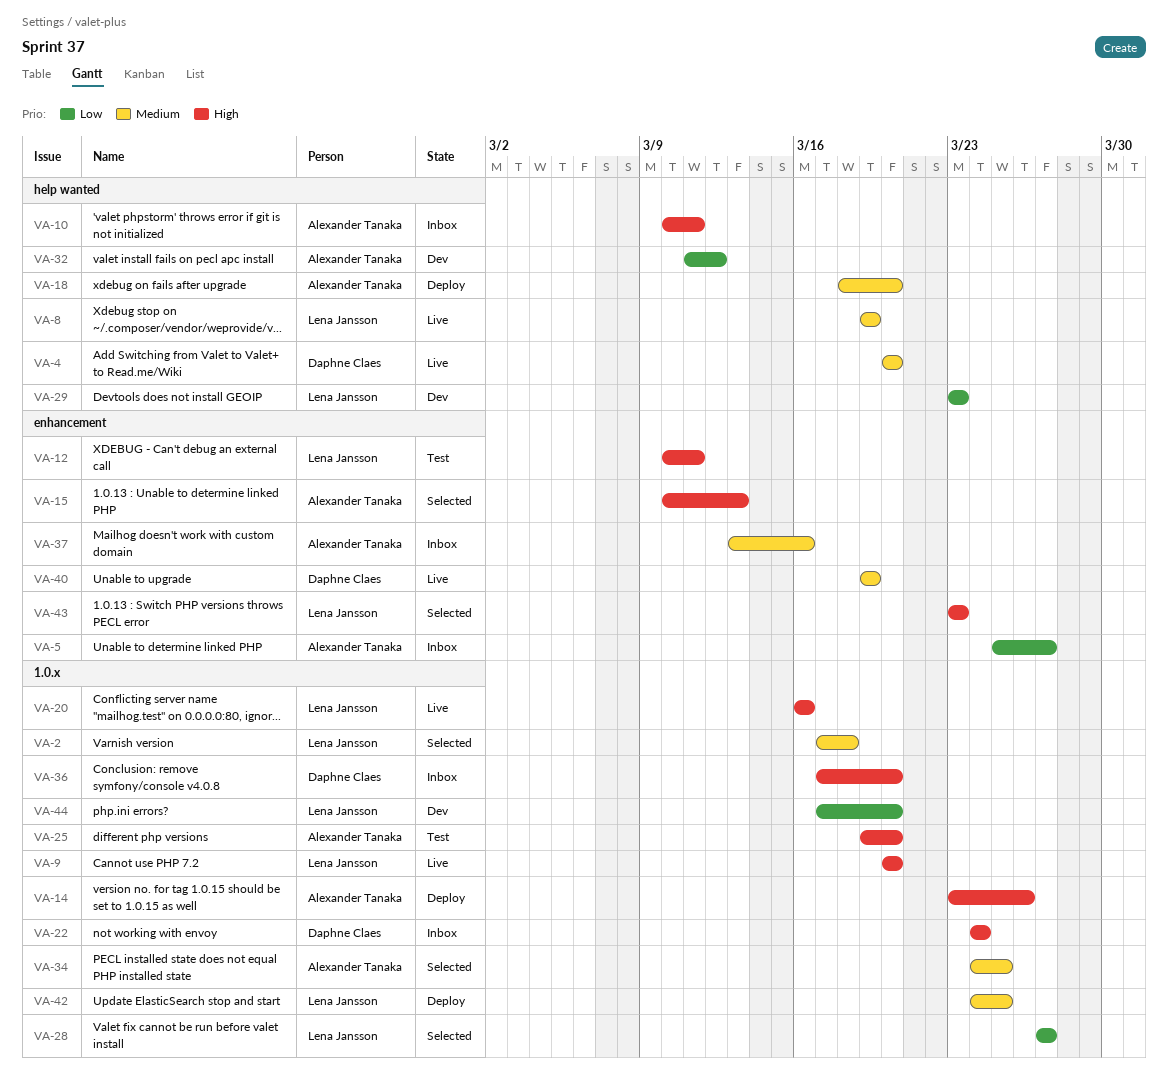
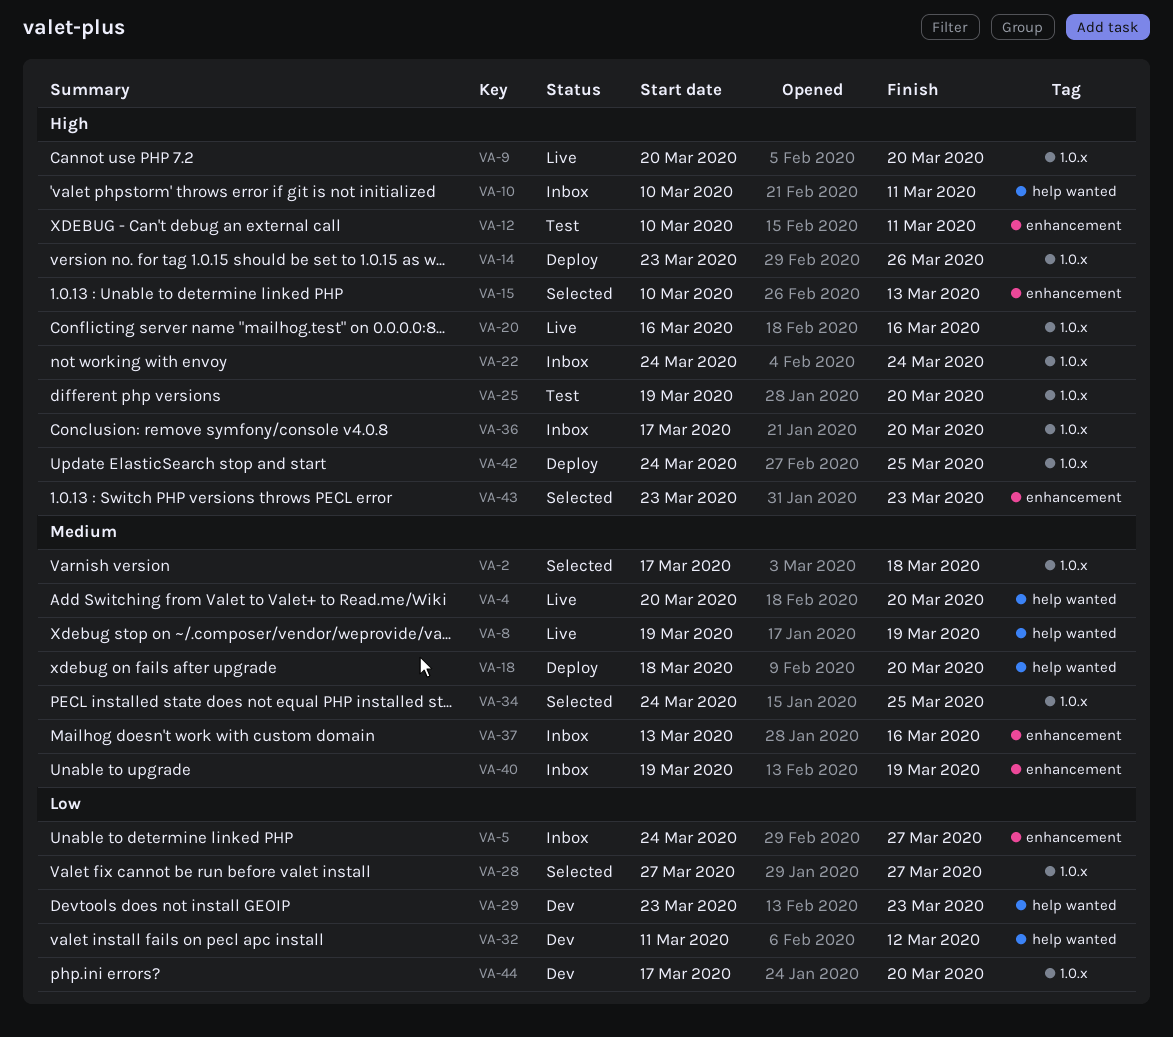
VA-5, start: Mar 25 -> Mar 24
VA-40, status: Live -> Inbox
VA-42, priority: Medium -> High

